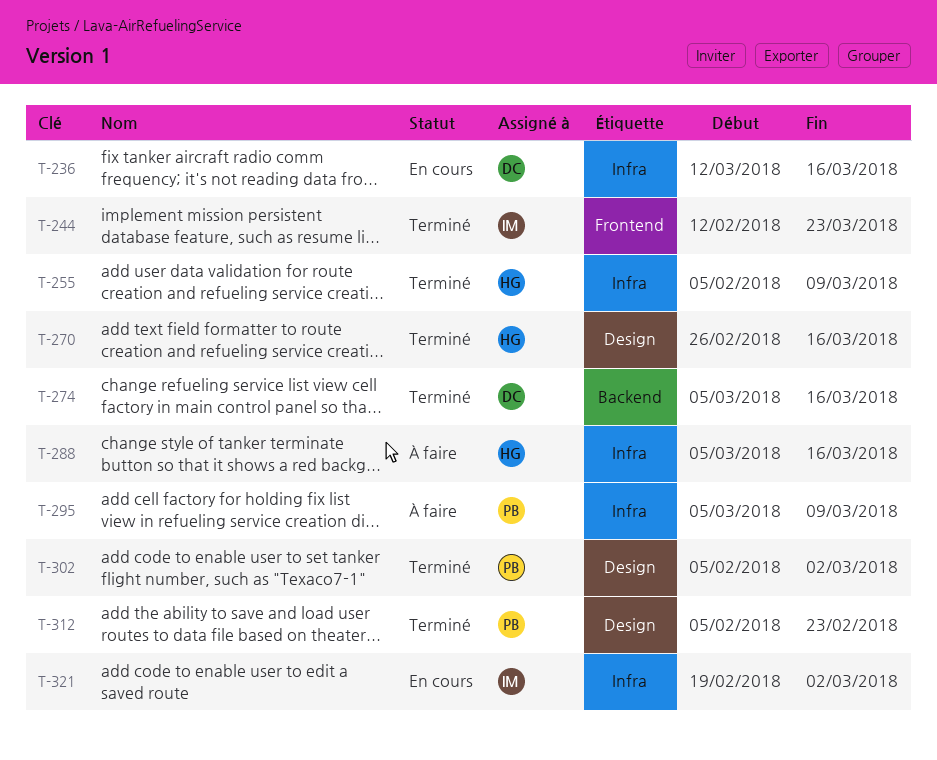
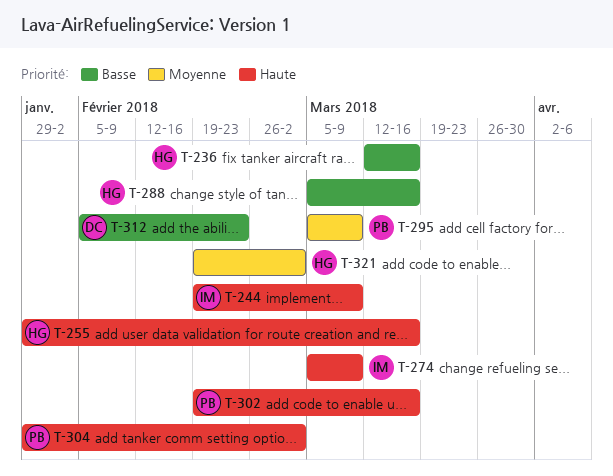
T-236, owner: DC -> HG
T-244, start: Feb 12 -> Feb 19
T-244, due: Mar 23 -> Mar 9
T-255, start: Feb 5 -> Jan 29
T-255, due: Mar 9 -> Mar 16
T-270: present -> none
T-274, owner: DC -> IM
T-274, due: Mar 16 -> Mar 9
T-302, start: Feb 5 -> Feb 19
T-302, due: Mar 2 -> Mar 16
T-304: none -> present
T-312, owner: PB -> DC
T-321, owner: IM -> HG

